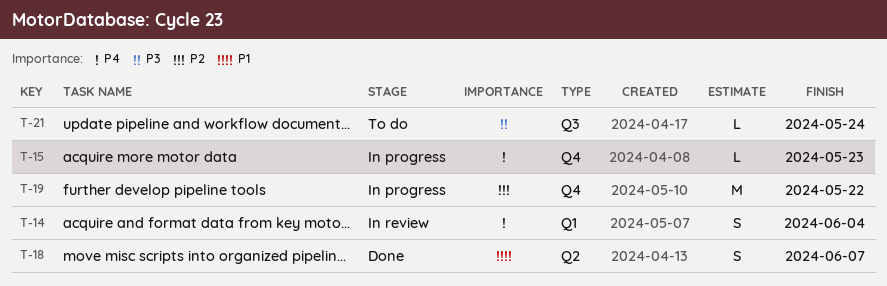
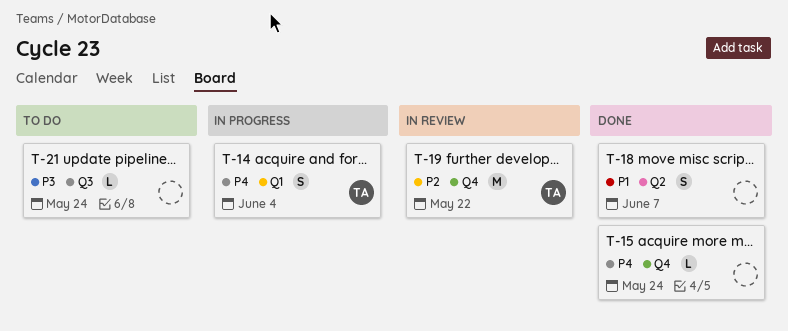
T-14, status: In review -> In progress
T-15, status: In progress -> Done
T-15, due: May 23 -> May 24
T-19, status: In progress -> In review

